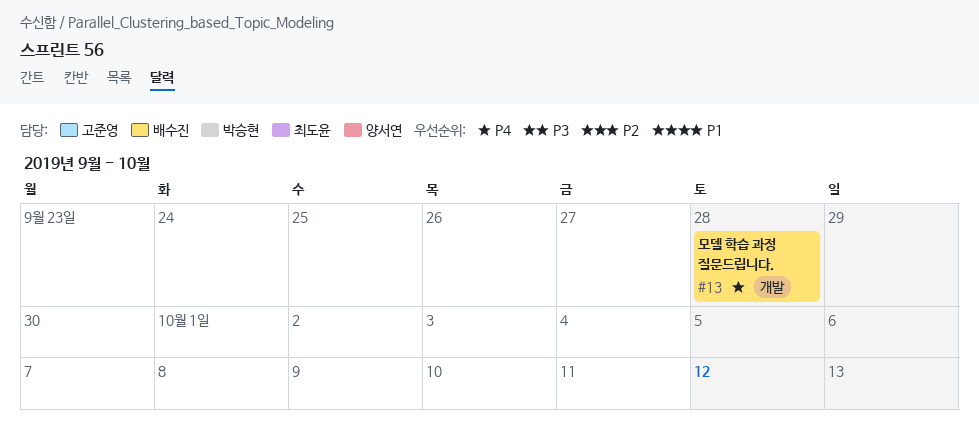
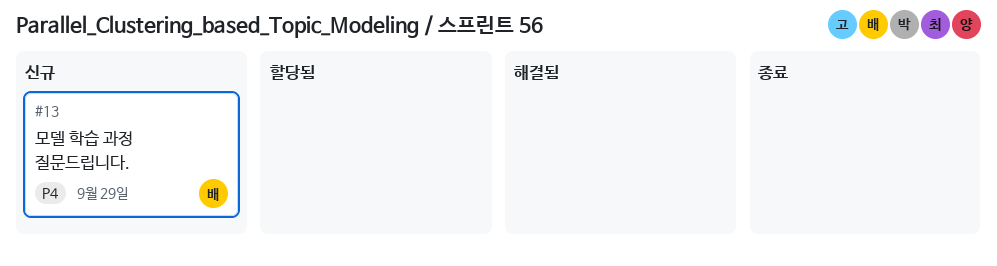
#13, due: Sep 28 -> Sep 29

